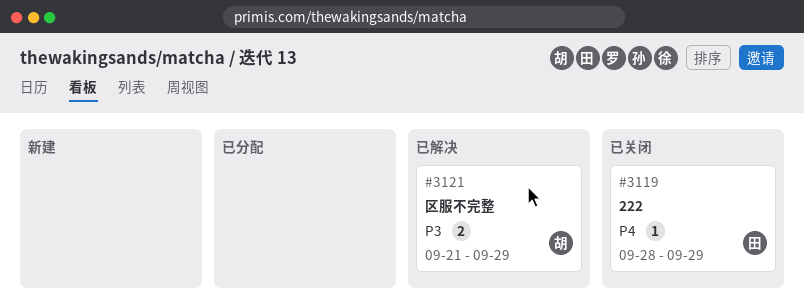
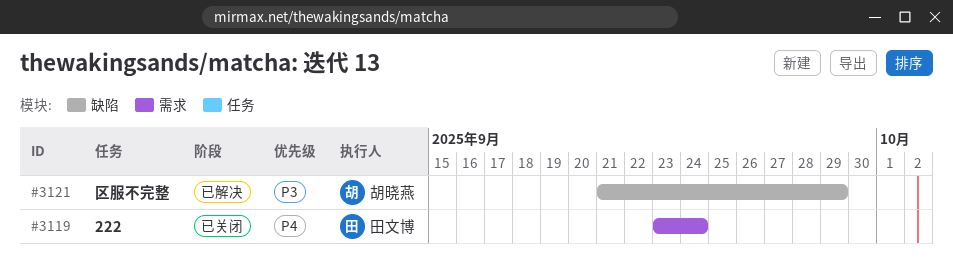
#3119, start: Sep 28 -> Sep 23
#3119, due: Sep 29 -> Sep 24

